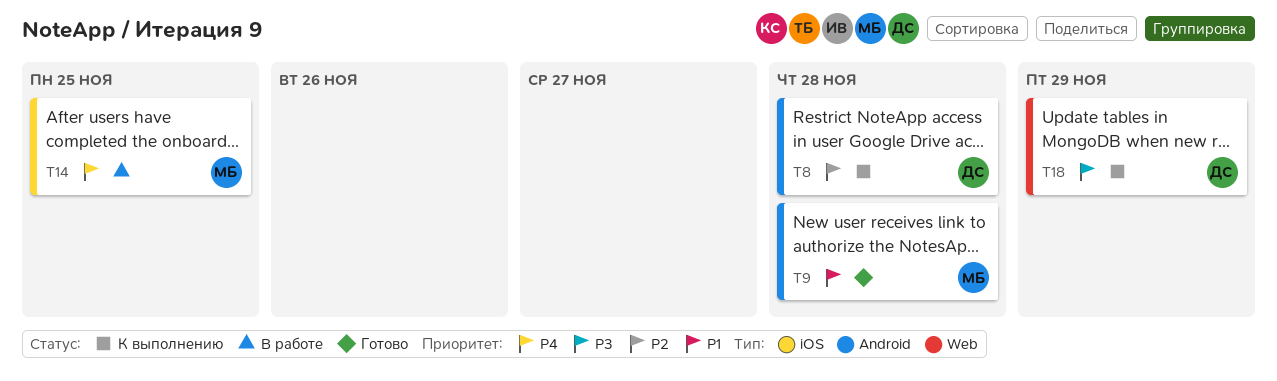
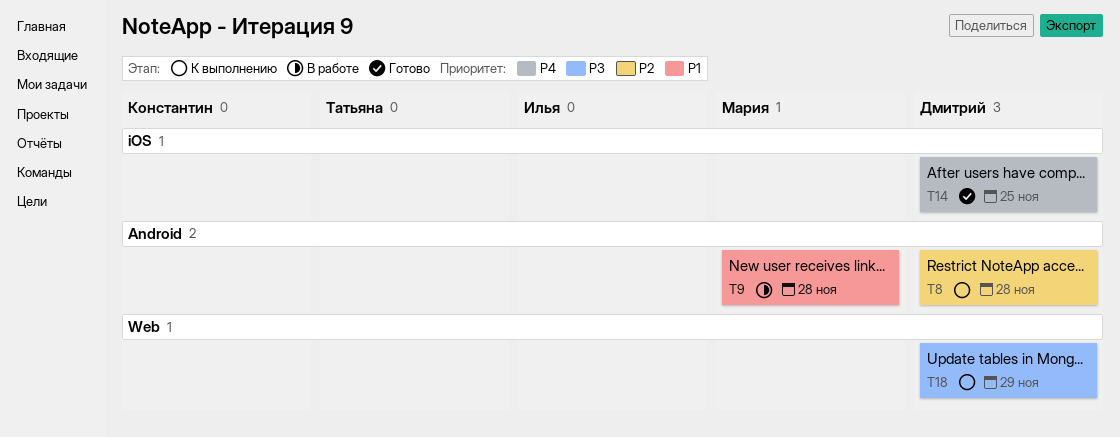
T9, status: Готово -> В работе
T14, status: В работе -> Готово
T14, owner: Мария -> Дмитрий

